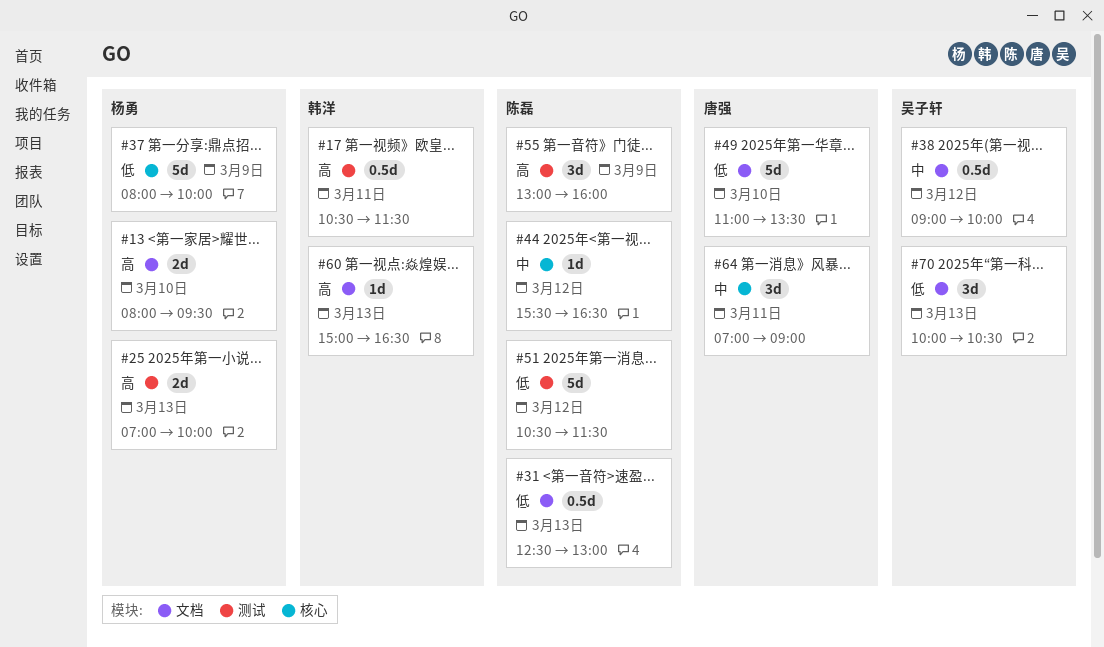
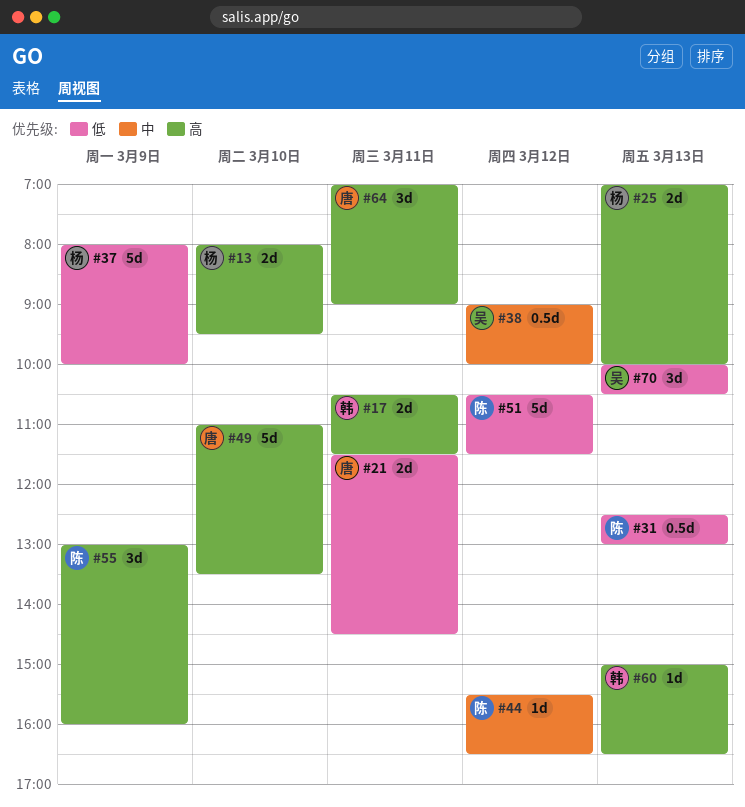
#17, estimate: 0.5d -> 2d
#21: none -> present
#49, priority: 低 -> 高
#64, priority: 中 -> 高

